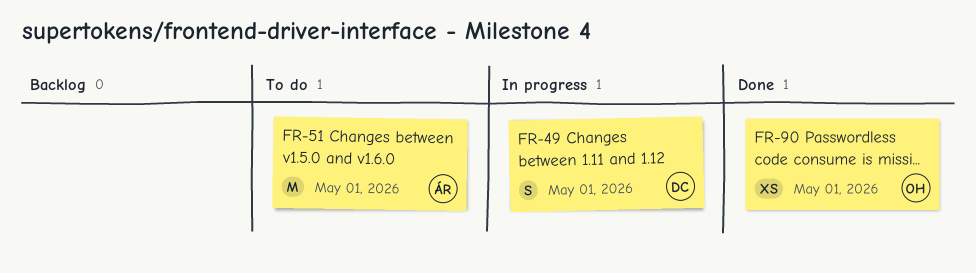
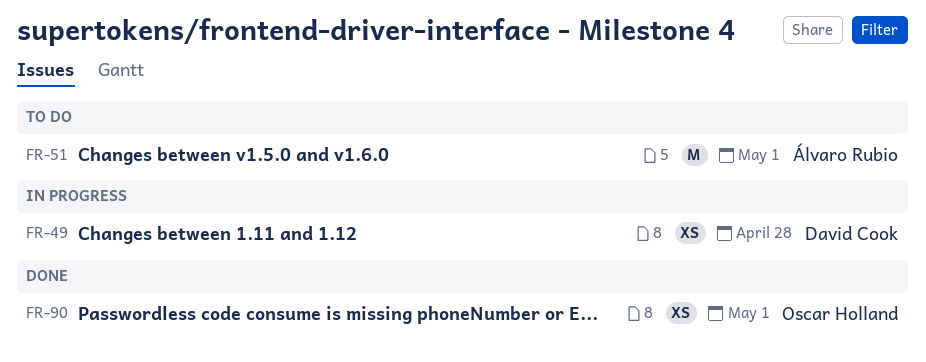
FR-49, estimate: S -> XS
FR-49, due: May 1 -> Apr 28

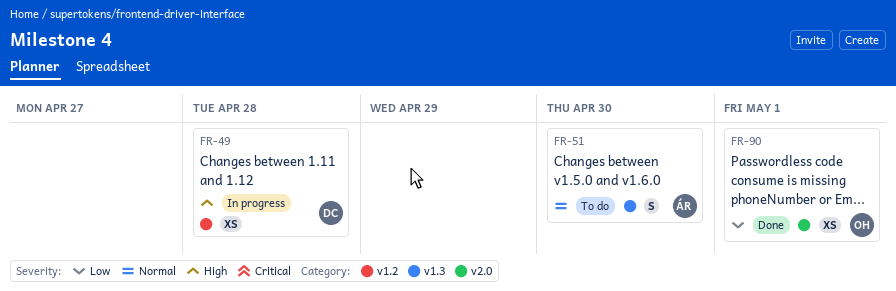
FR-51, estimate: M -> S
FR-51, due: May 1 -> Apr 30

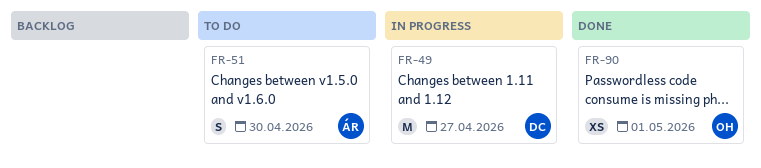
FR-49, estimate: XS -> M
FR-49, due: Apr 28 -> Apr 27

